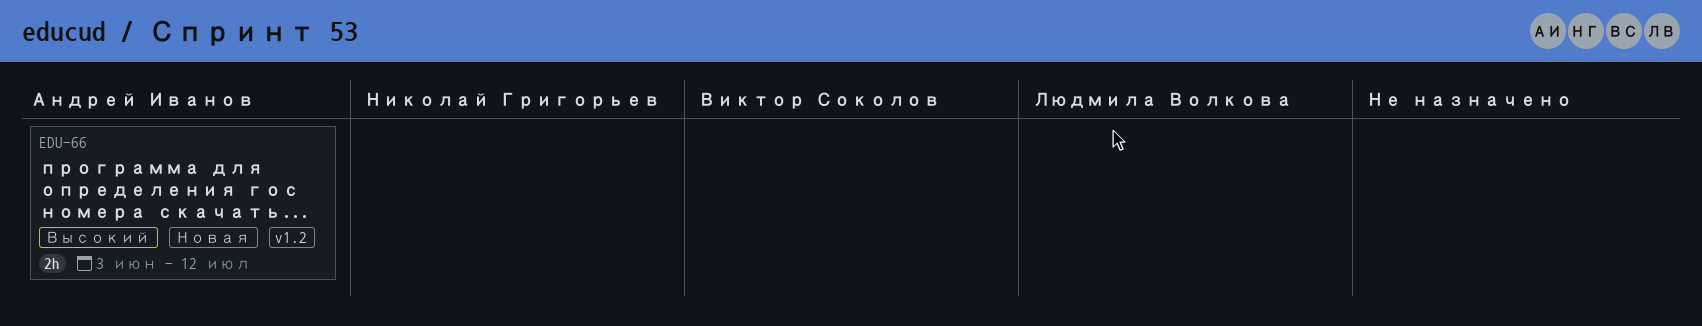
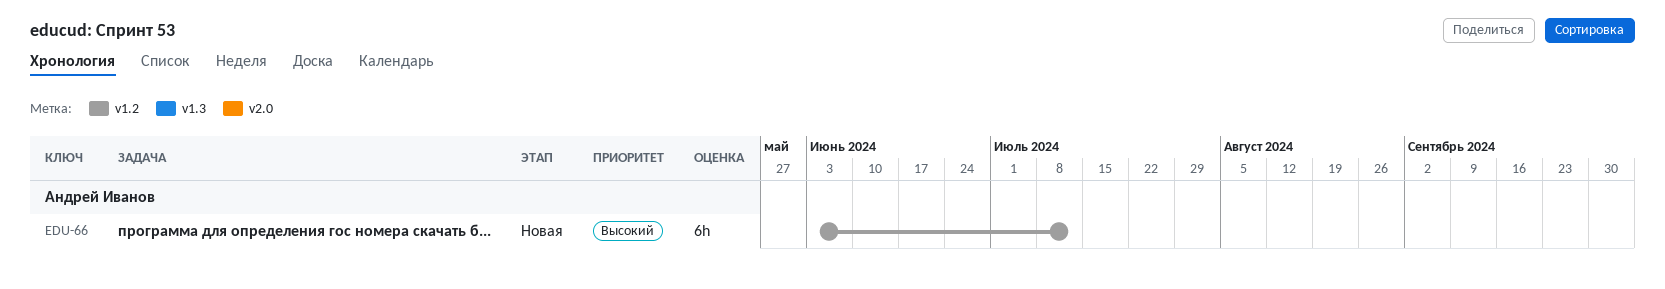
EDU-66, estimate: 2h -> 6h

